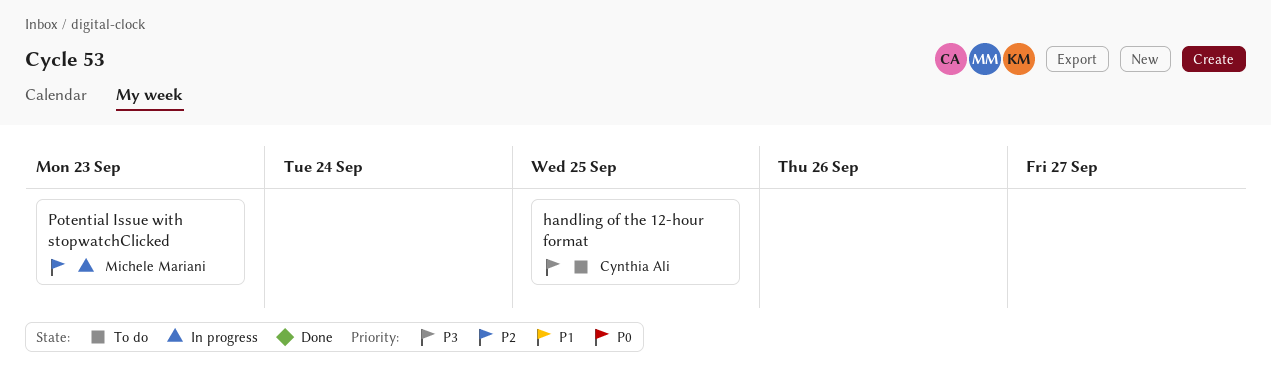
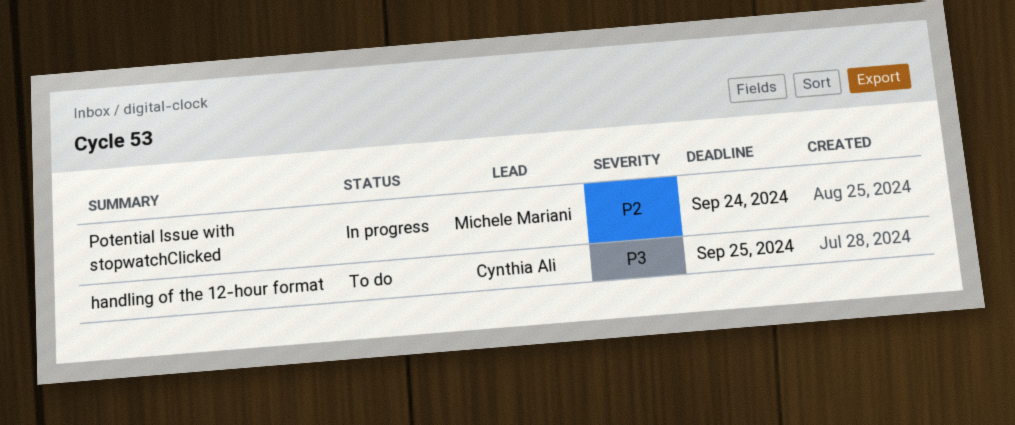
Potential Issue with stopwatchClicked, due: Sep 23 -> Sep 24

